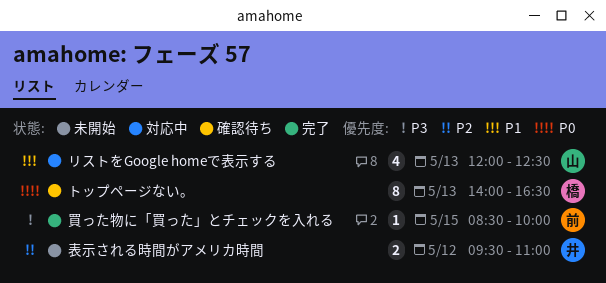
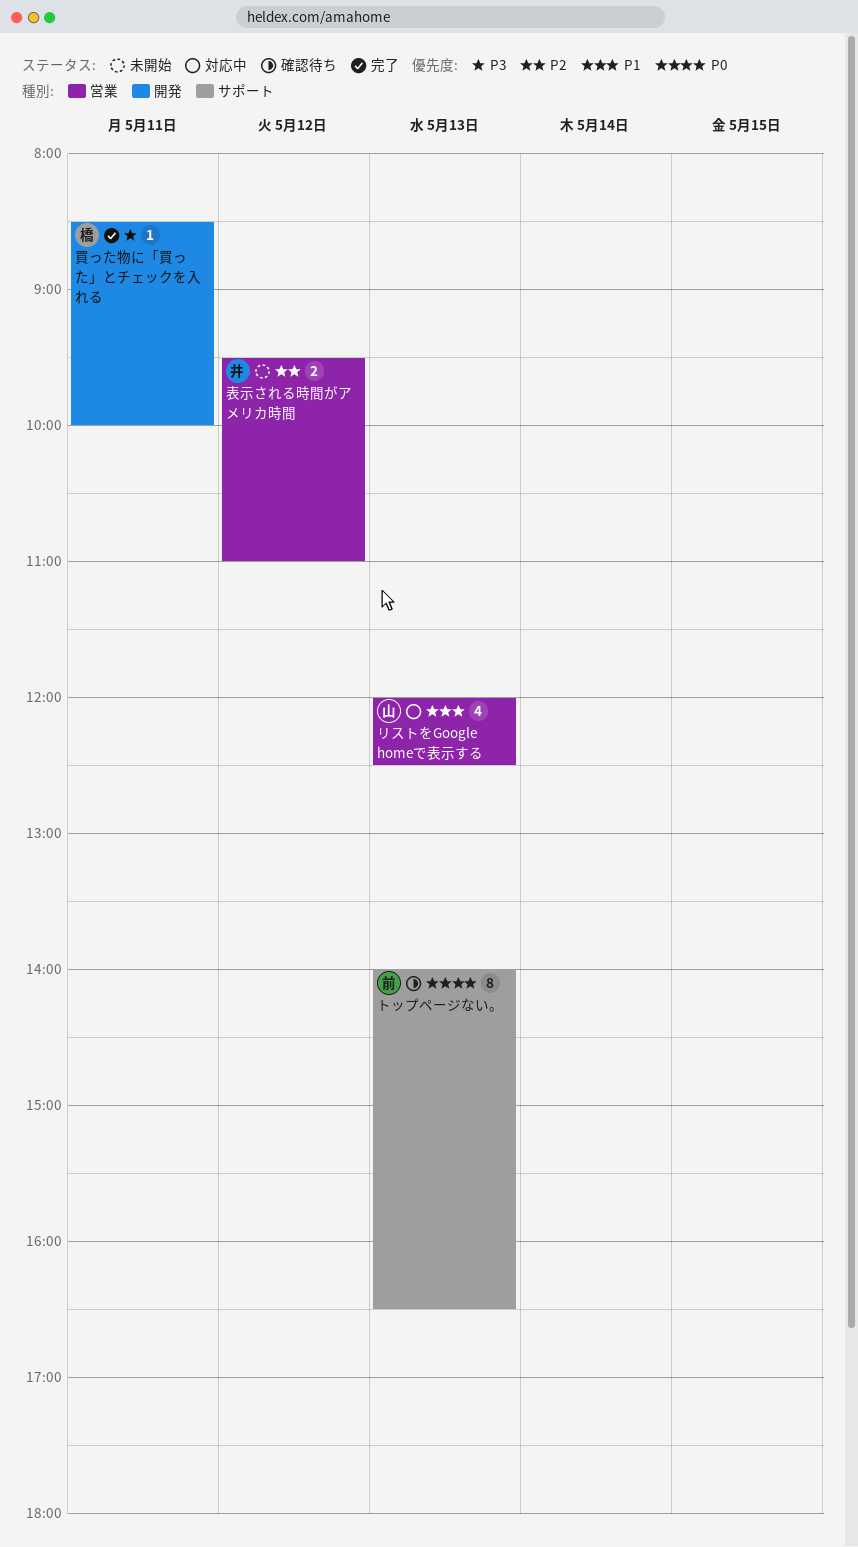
トップページない。, owner: 橋 -> 前
買った物に「買った」とチェックを入れる, owner: 前 -> 橋
買った物に「買った」とチェックを入れる, day: May 15 -> May 11

